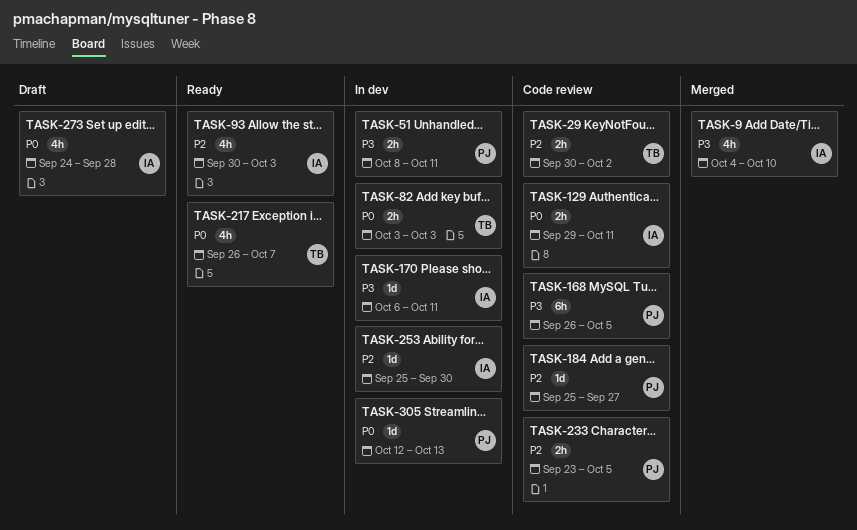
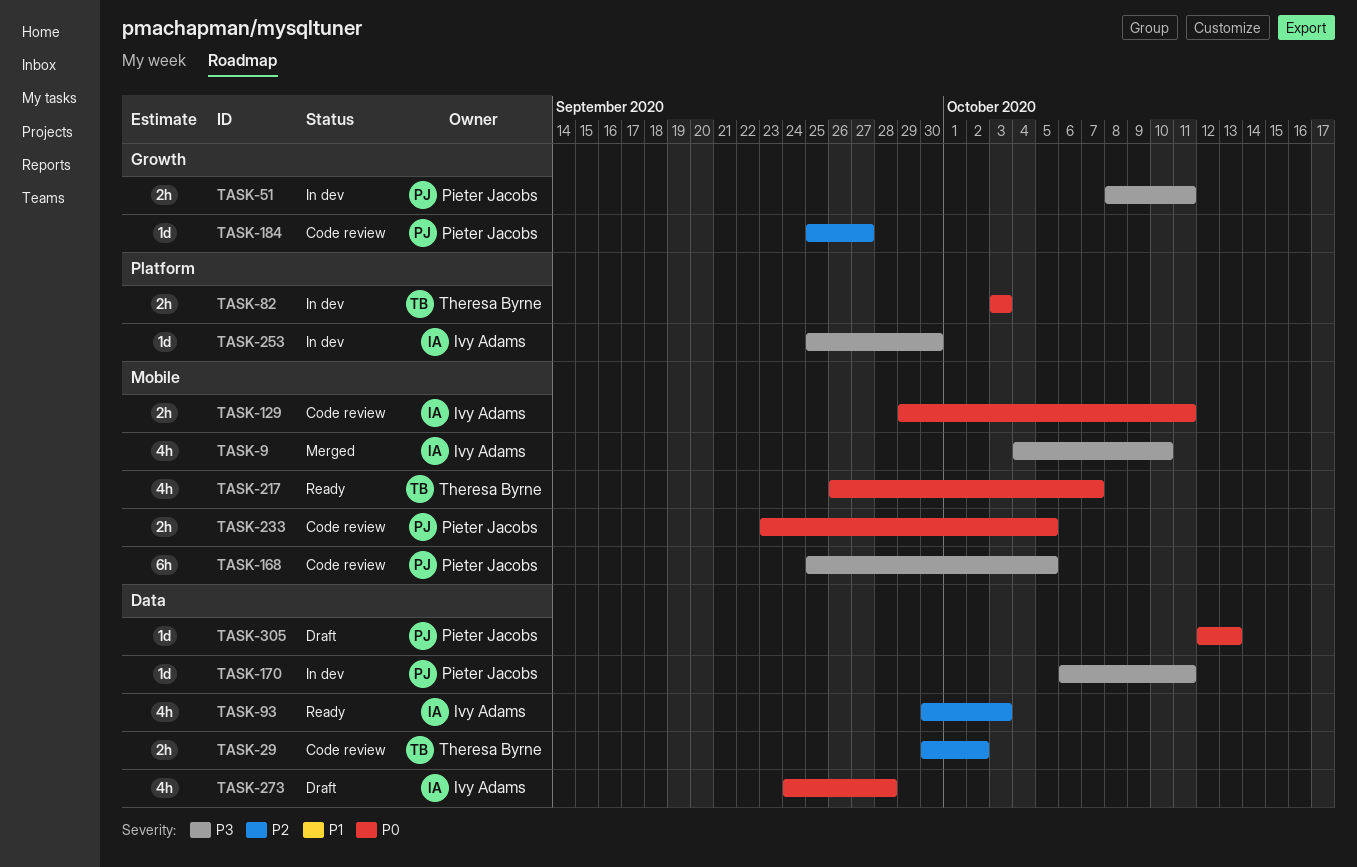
TASK-168, start: Sep 26 -> Sep 25
TASK-170, owner: Ivy Adams -> Pieter Jacobs
TASK-233, priority: P2 -> P0
TASK-253, priority: P2 -> P3
TASK-305, status: In dev -> Draft

